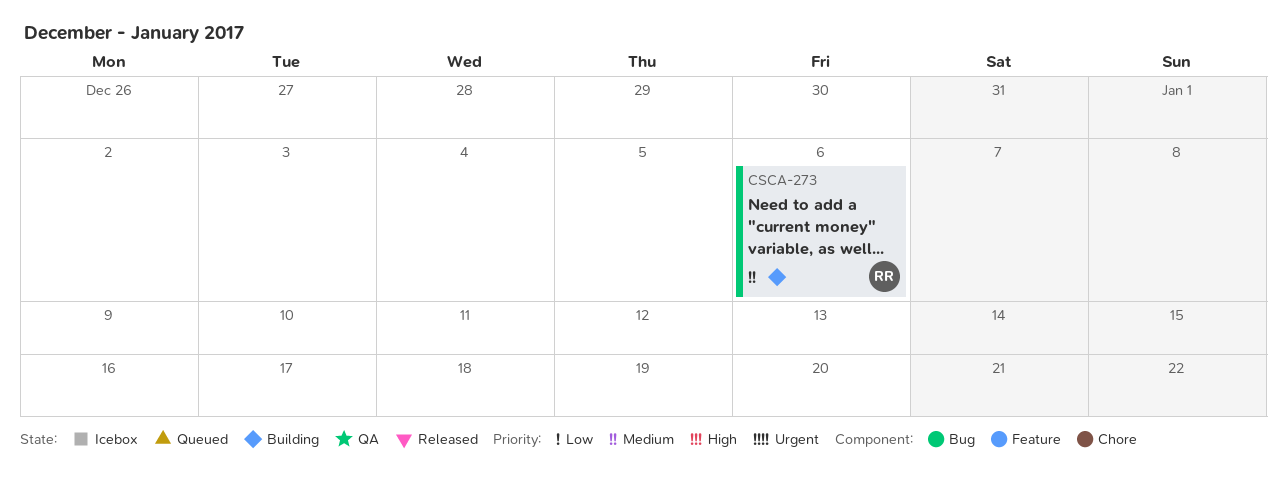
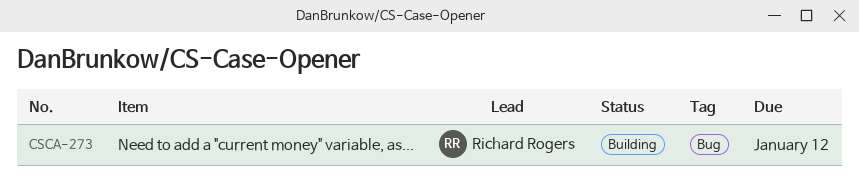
CSCA-273, due: Jan 6 -> Jan 12

